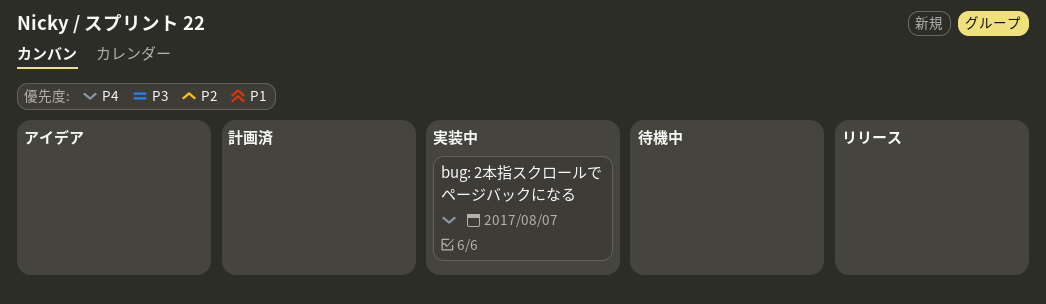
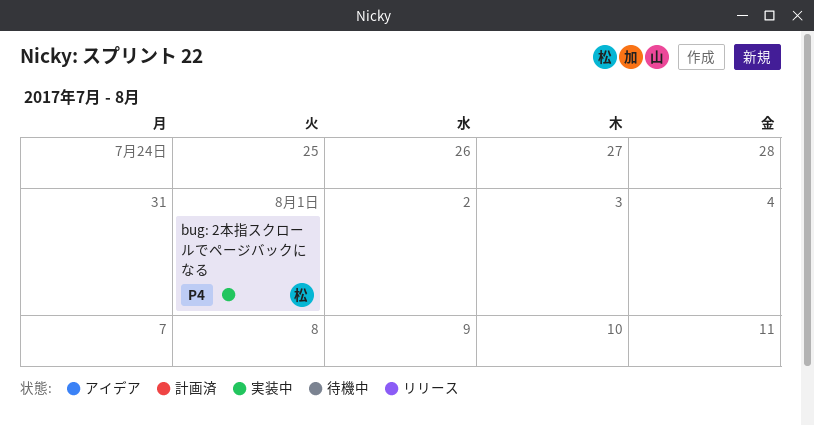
bug: 2本指スクロールでページバックになる, due: Aug 7 -> Aug 1

